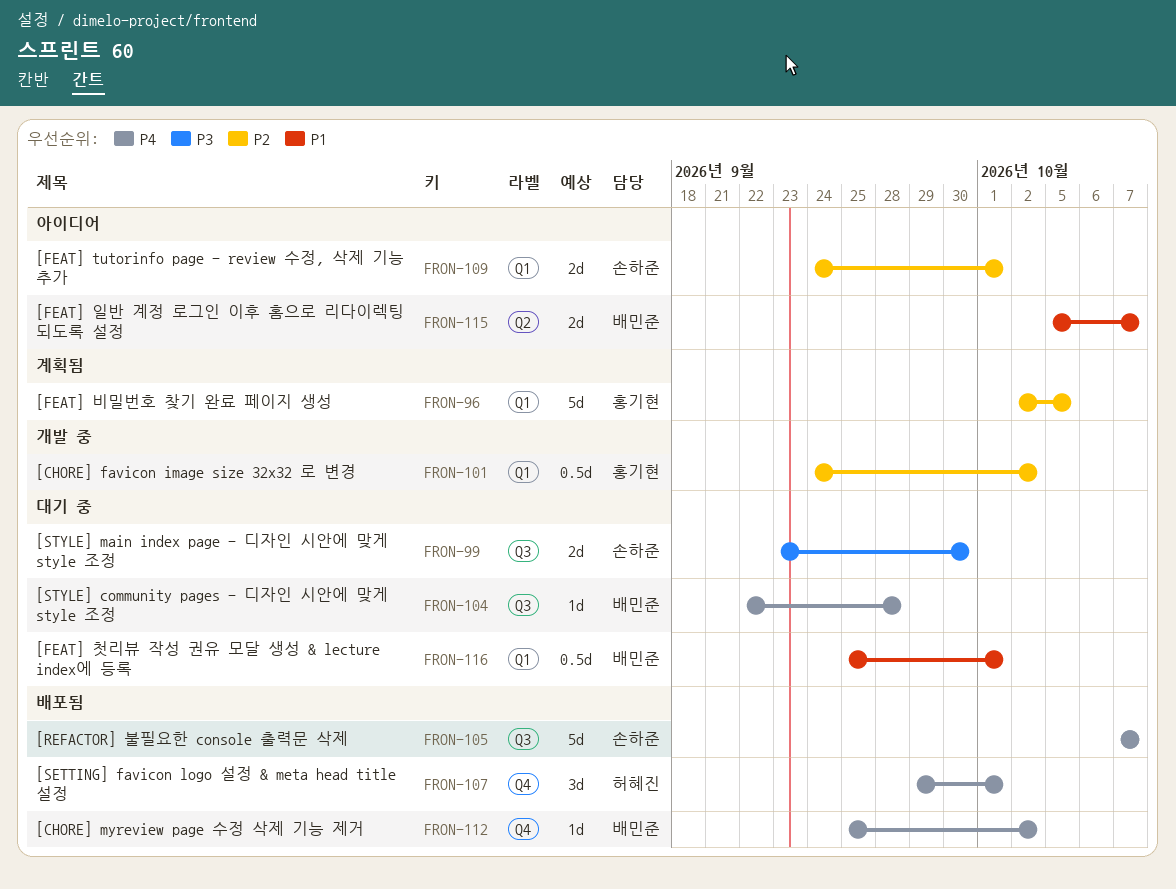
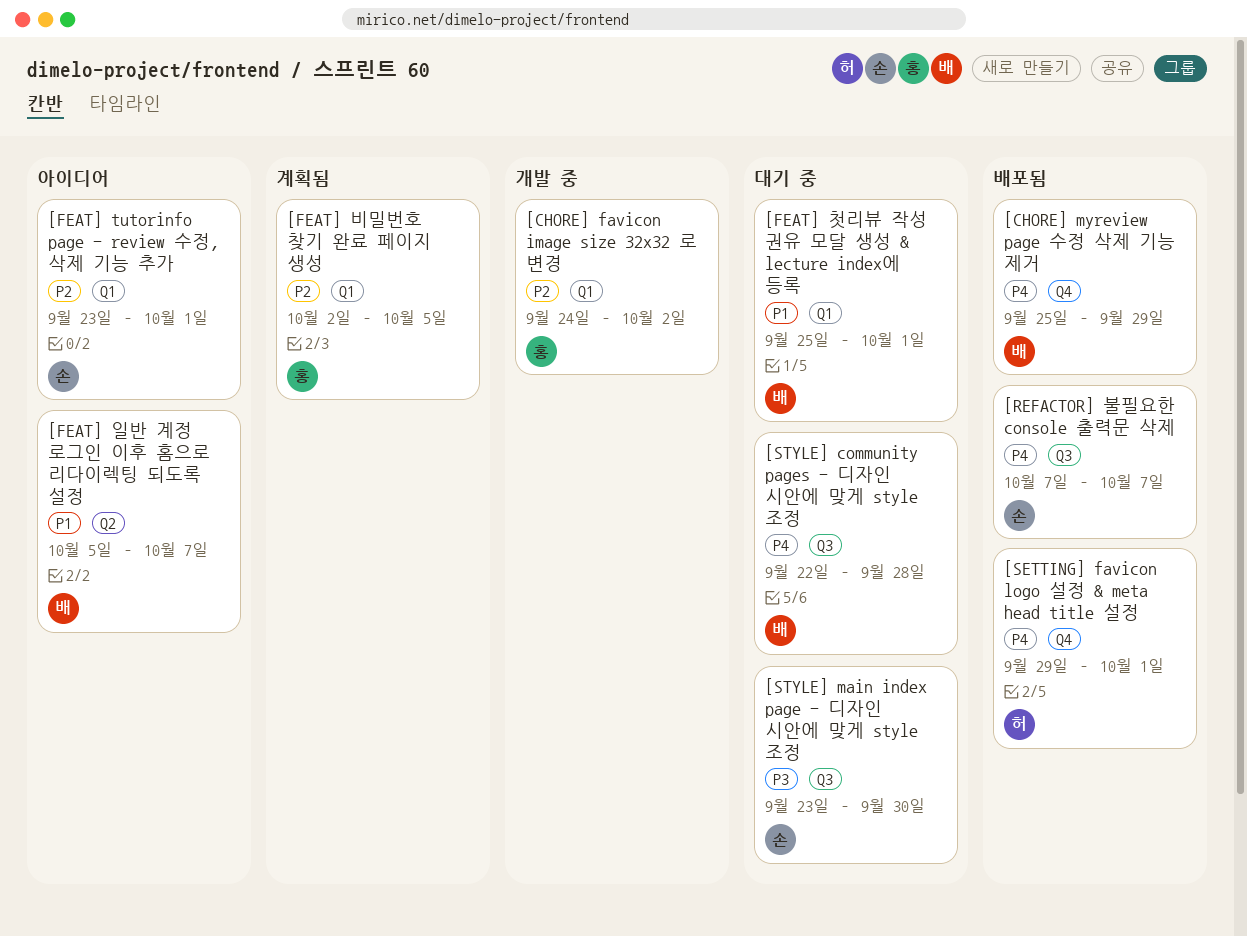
[CHORE] myreview page 수정 삭제 기능 제거, due: Oct 2 -> Sep 29
[FEAT] tutorinfo page - review 수정, 삭제 기능 추가, start: Sep 24 -> Sep 23

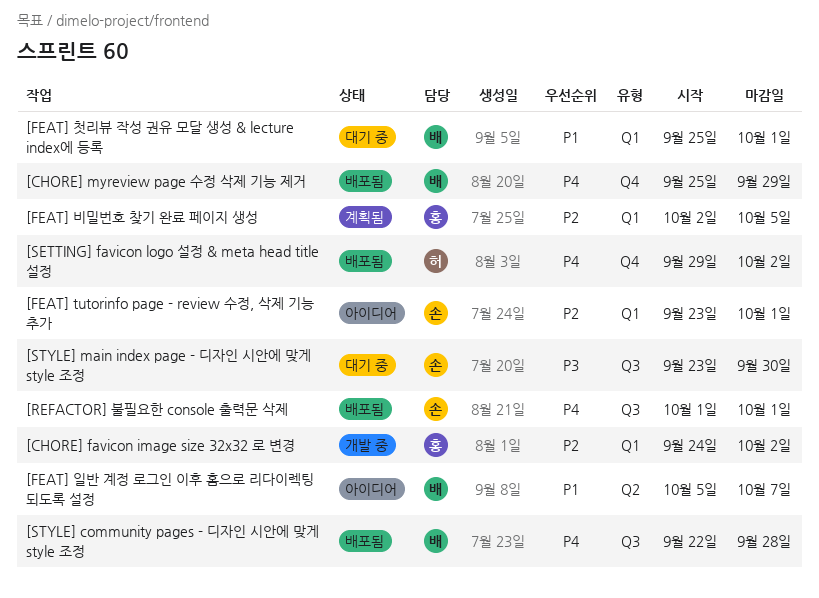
[REFACTOR] 불필요한 console 출력문 삭제, start: Oct 7 -> Oct 1
[REFACTOR] 불필요한 console 출력문 삭제, due: Oct 7 -> Oct 1
[SETTING] favicon logo 설정 & meta head title 설정, due: Oct 1 -> Oct 2
[STYLE] community pages - 디자인 시안에 맞게 style 조정, status: 대기 중 -> 배포됨

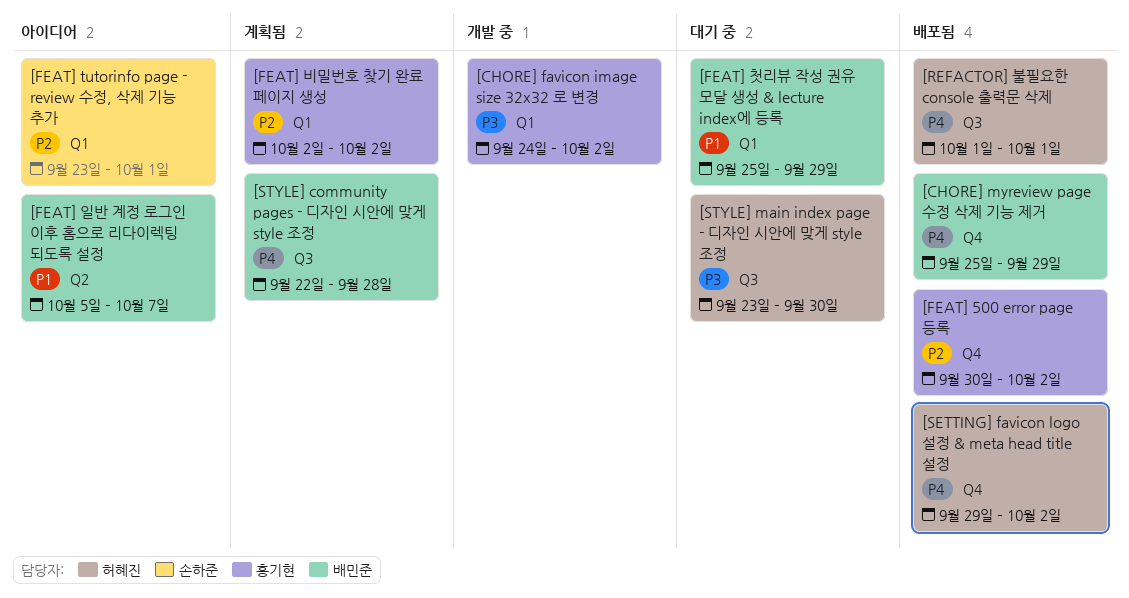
[CHORE] favicon image size 32x32 로 변경, priority: P2 -> P3
[FEAT] 500 error page 등록: none -> present
[FEAT] 비밀번호 찾기 완료 페이지 생성, due: Oct 5 -> Oct 2
[FEAT] 첫리뷰 작성 권유 모달 생성 & lecture index에 등록, due: Oct 1 -> Sep 29
[REFACTOR] 불필요한 console 출력문 삭제, owner: 손하준 -> 허혜진
[STYLE] community pages - 디자인 시안에 맞게 style 조정, status: 배포됨 -> 계획됨
[STYLE] main index page - 디자인 시안에 맞게 style 조정, owner: 손하준 -> 허혜진

